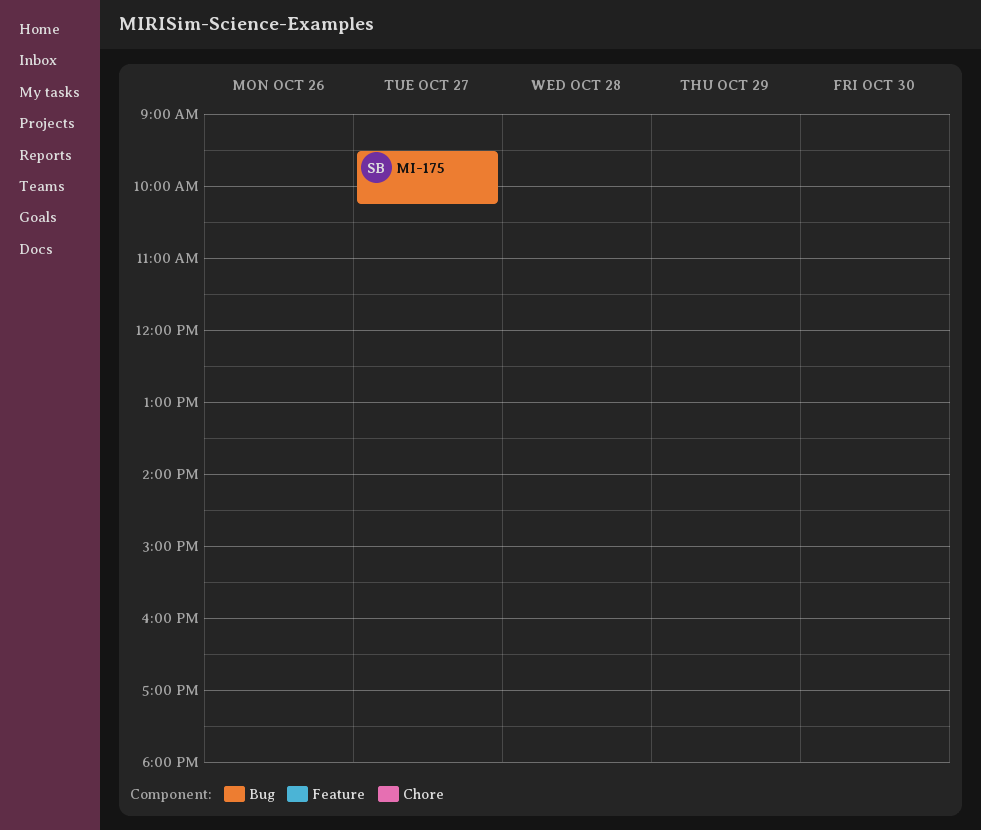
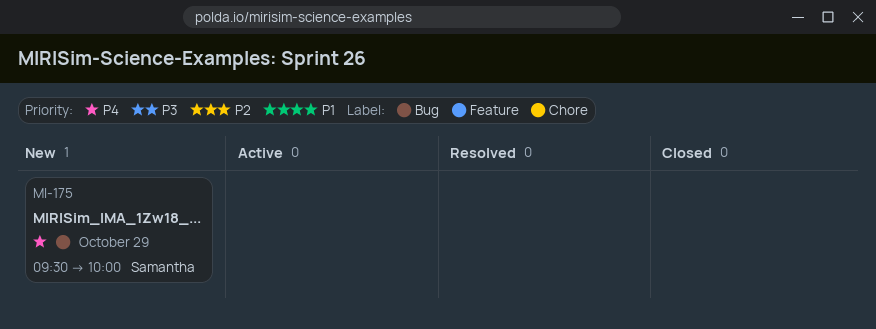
MI-175, day: Oct 27 -> Oct 29
MI-175, ends: 10:15 -> 10:00

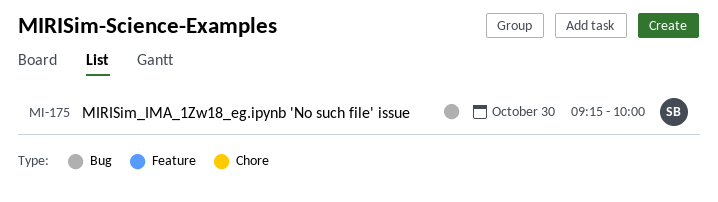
MI-175, day: Oct 29 -> Oct 30
MI-175, begins: 09:30 -> 09:15

